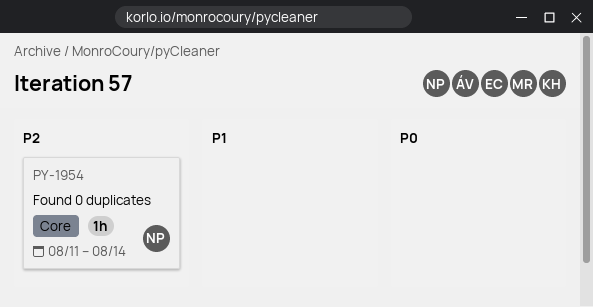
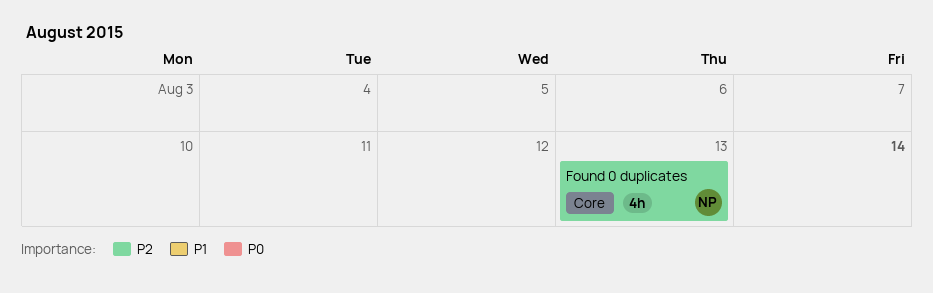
Found 0 duplicates, estimate: 1h -> 4h
Found 0 duplicates, due: Aug 14 -> Aug 13

